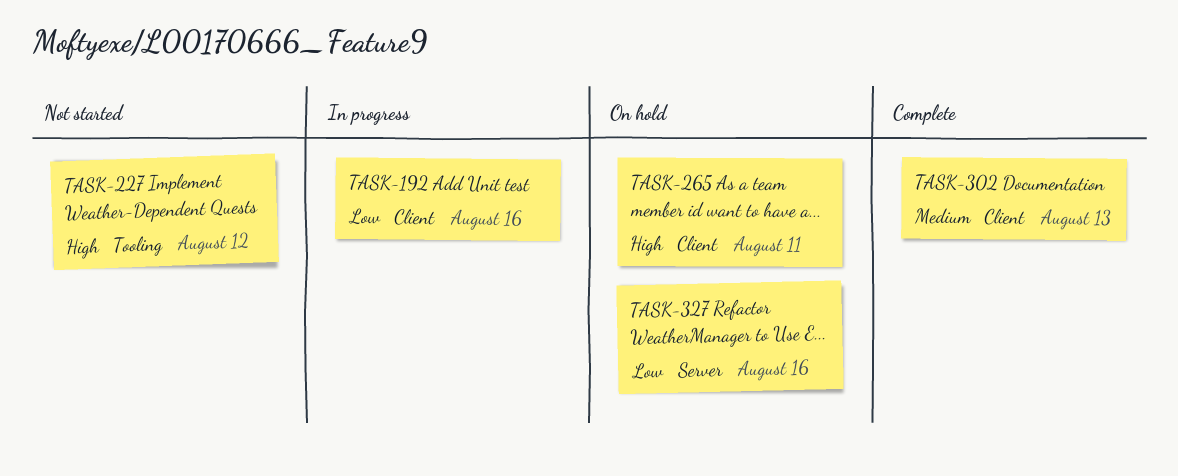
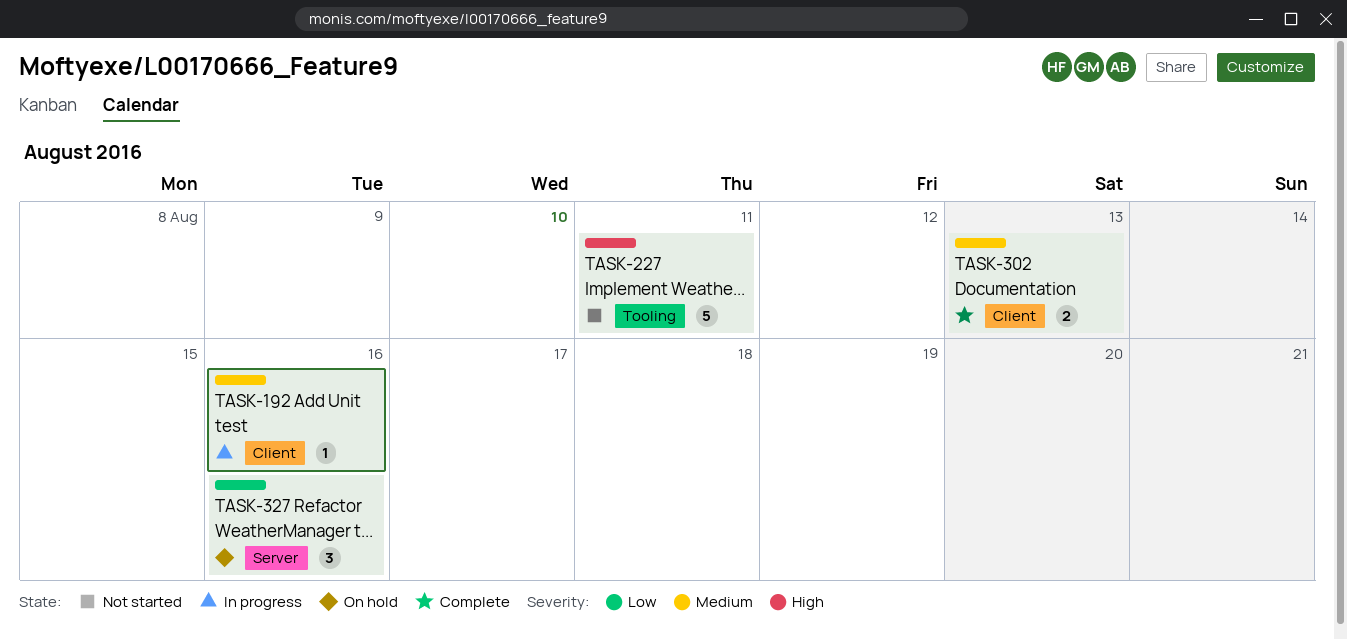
TASK-192, priority: Low -> Medium
TASK-227, due: Aug 12 -> Aug 11
TASK-265: present -> none

